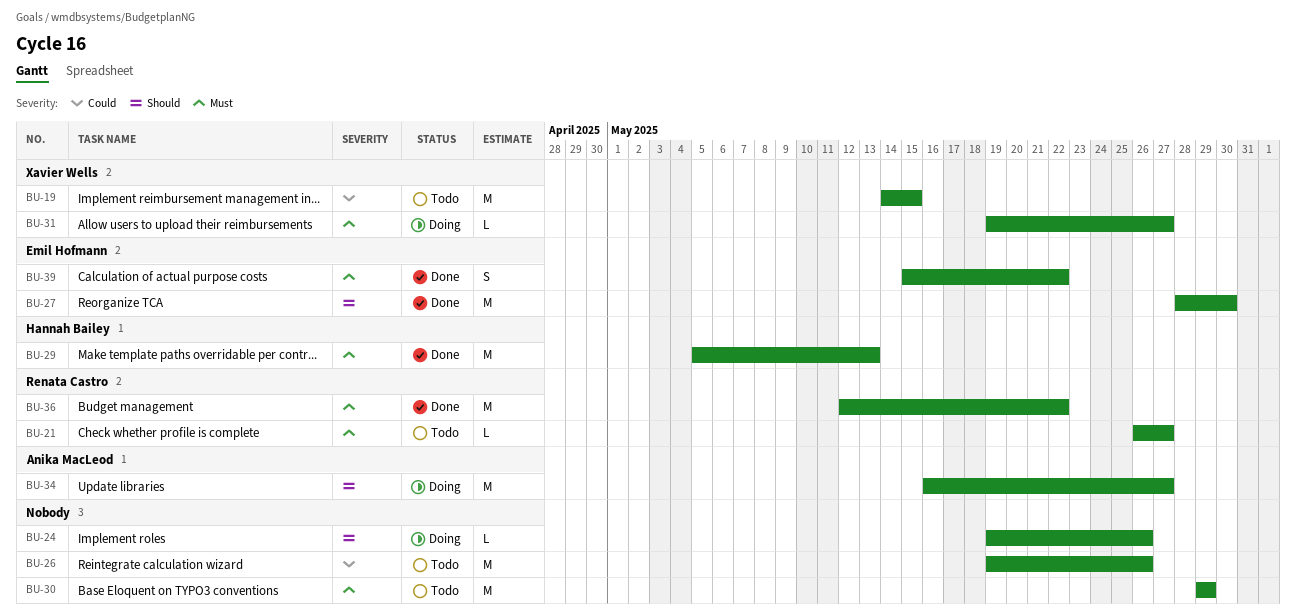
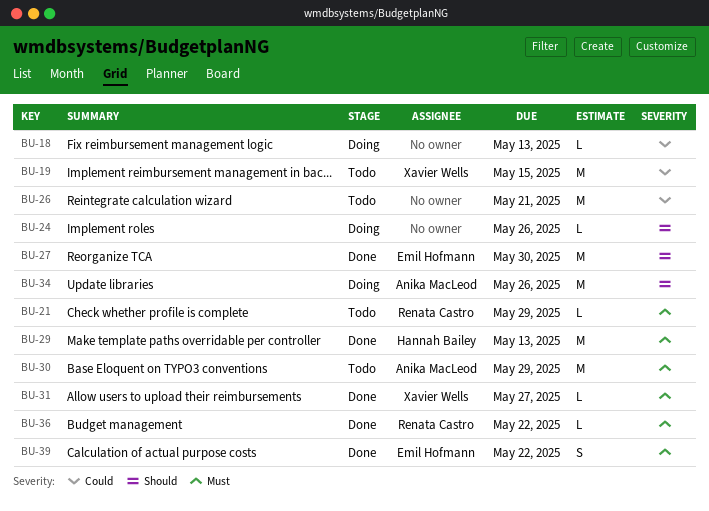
BU-18: none -> present
BU-21, due: May 27 -> May 29
BU-26, due: May 26 -> May 21
BU-30, owner: none -> Anika MacLeod
BU-31, status: Doing -> Done
BU-34, due: May 27 -> May 26
BU-36, estimate: M -> L

